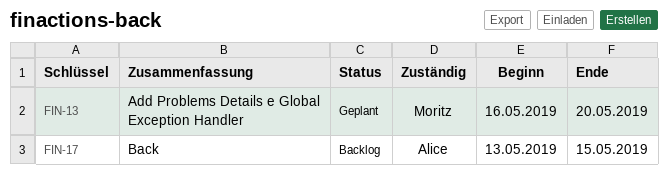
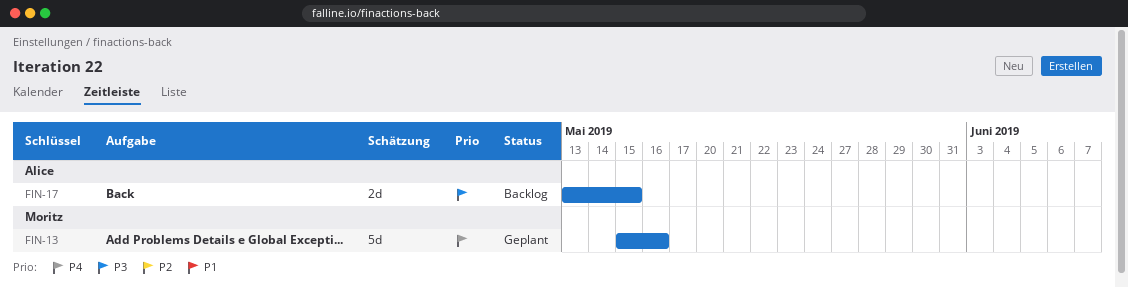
FIN-13, start: May 16 -> May 15
FIN-13, due: May 20 -> May 16

